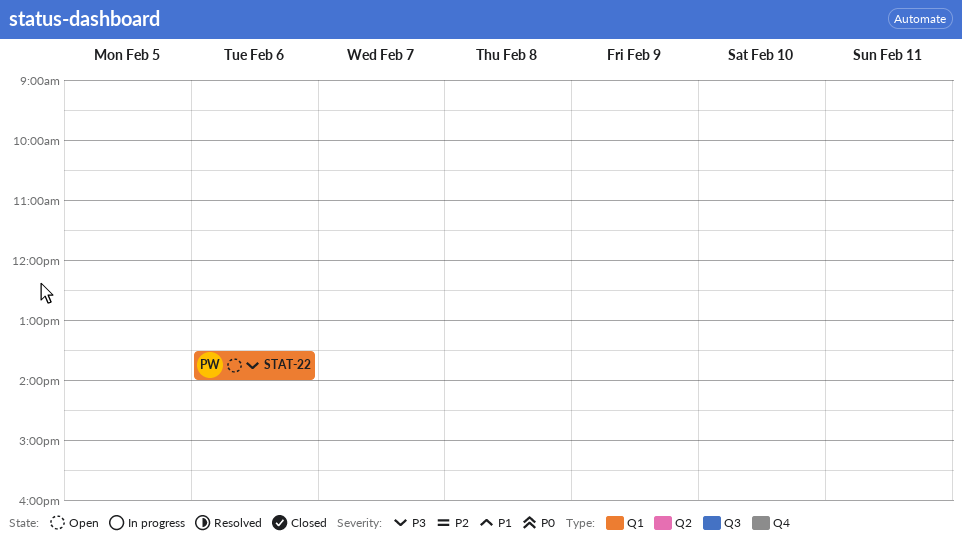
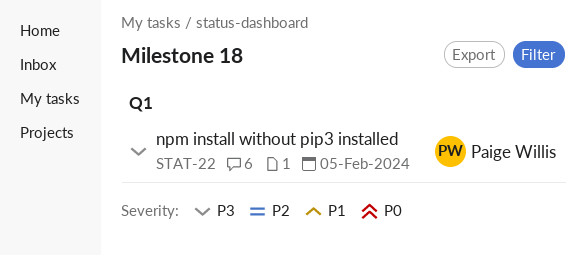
STAT-22, day: Feb 6 -> Feb 5

